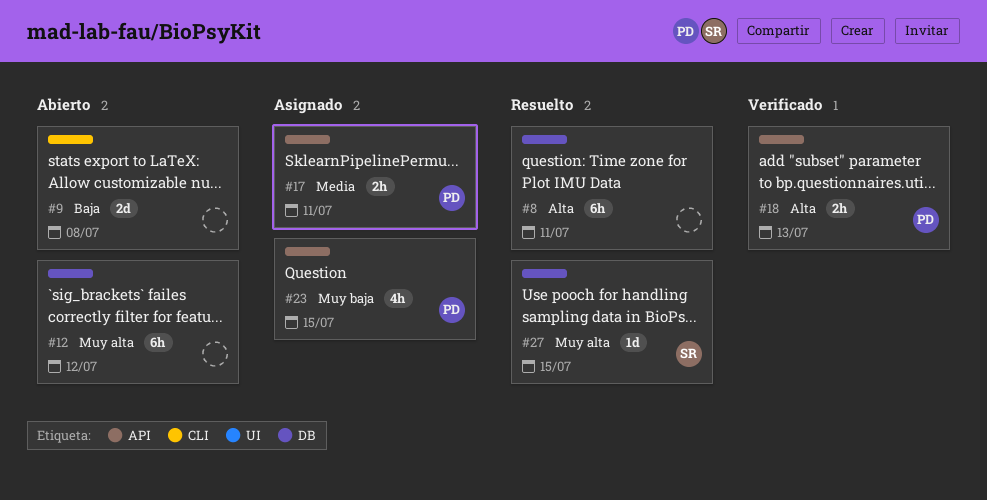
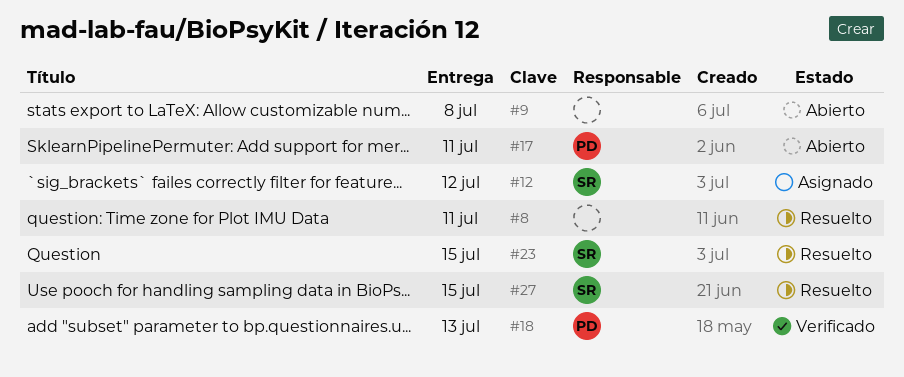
#12, status: Abierto -> Asignado
#12, owner: none -> SR
#17, status: Asignado -> Abierto
#23, status: Asignado -> Resuelto
#23, owner: PD -> SR

